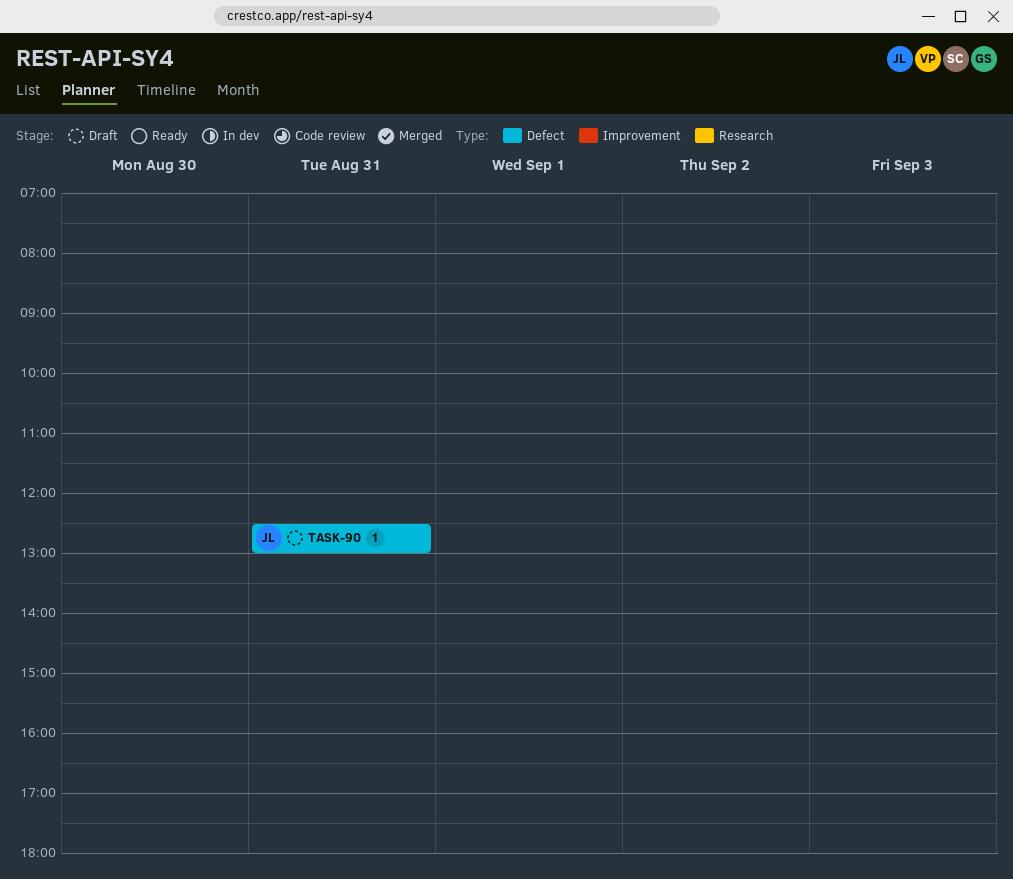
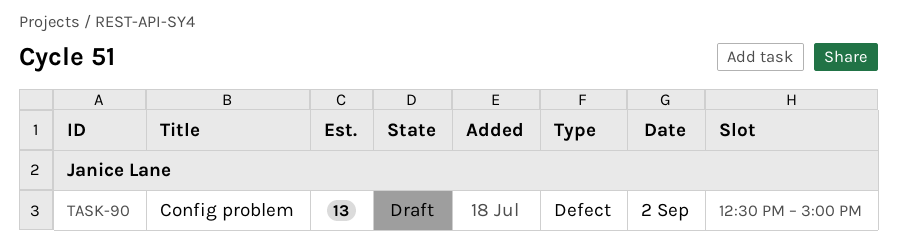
TASK-90, estimate: 1 -> 13
TASK-90, day: Aug 31 -> Sep 2
TASK-90, ends: 13:00 -> 15:00

